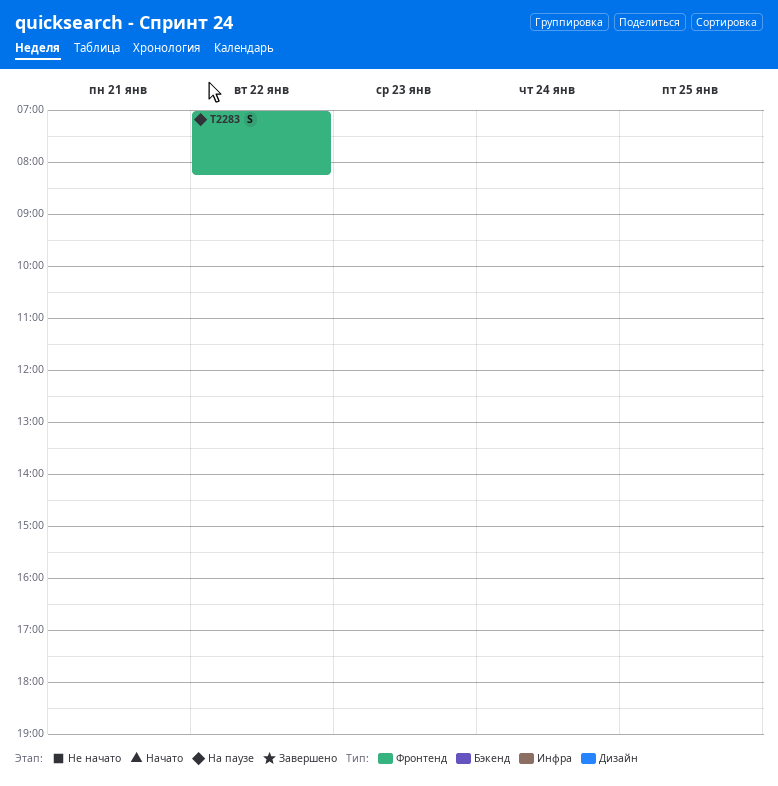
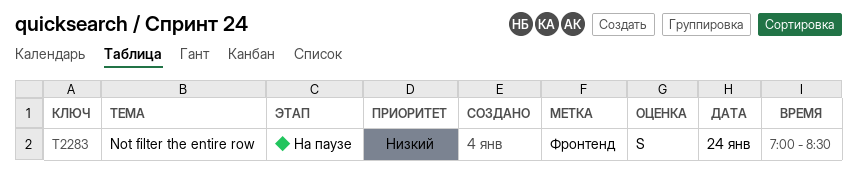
T2283, day: Jan 22 -> Jan 24
T2283, ends: 08:15 -> 08:30

